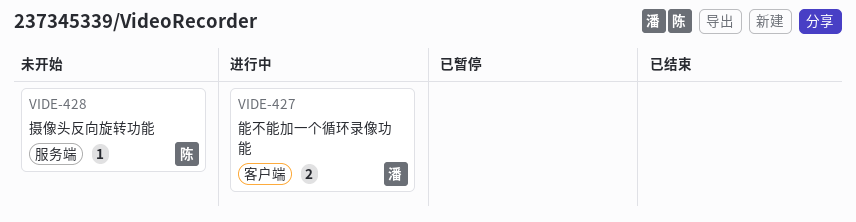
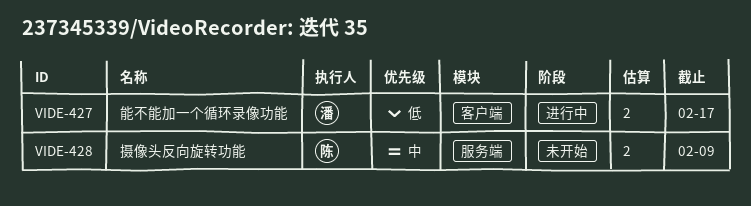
VIDE-428, estimate: 1 -> 2

